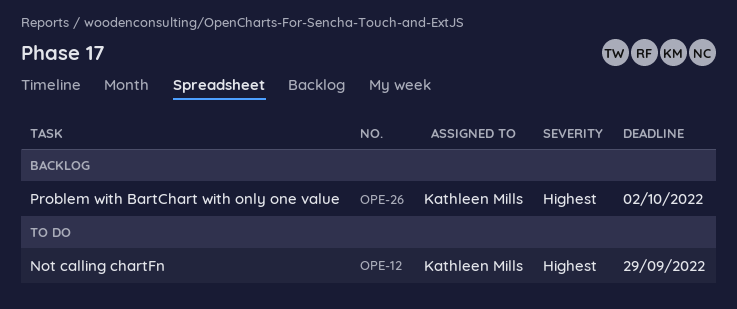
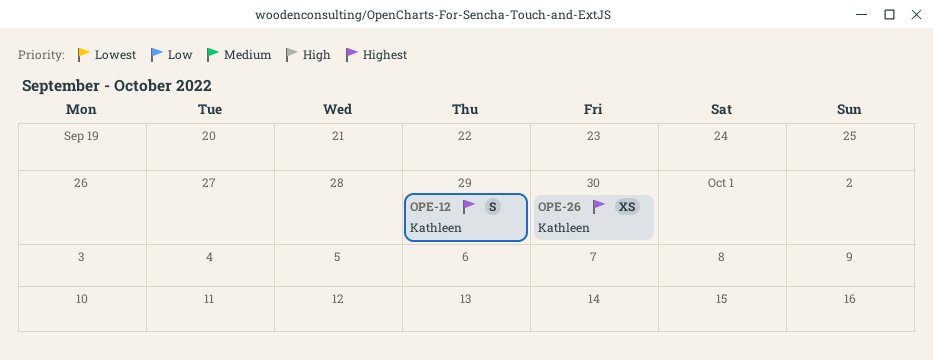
OPE-26, due: Oct 2 -> Sep 30

